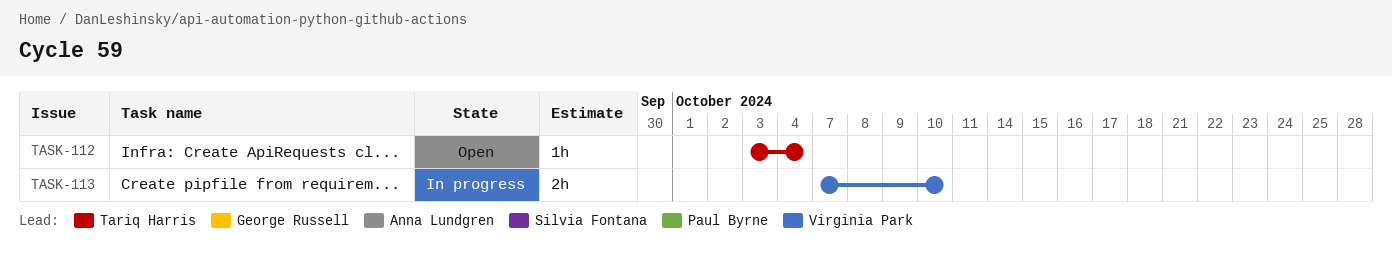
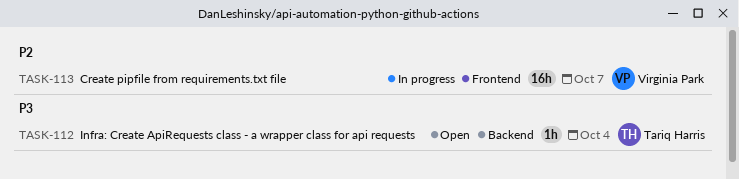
TASK-113, estimate: 2h -> 16h
TASK-113, due: Oct 10 -> Oct 7

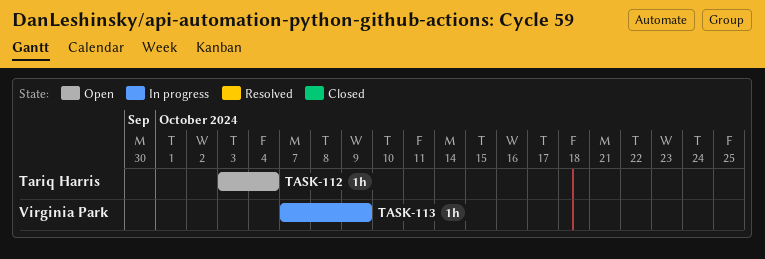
TASK-113, estimate: 16h -> 1h
TASK-113, due: Oct 7 -> Oct 9

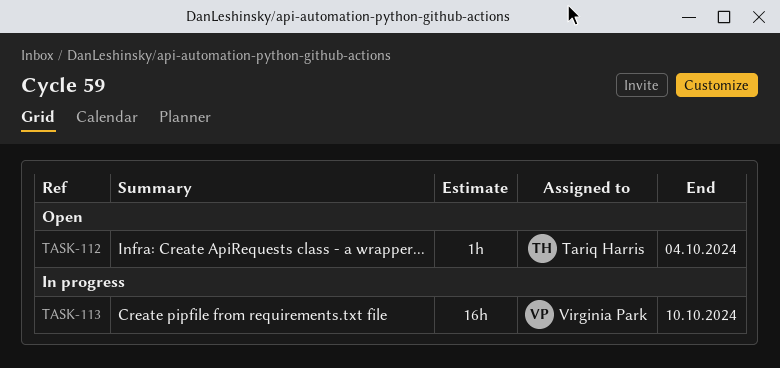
TASK-113, estimate: 1h -> 16h
TASK-113, due: Oct 9 -> Oct 10

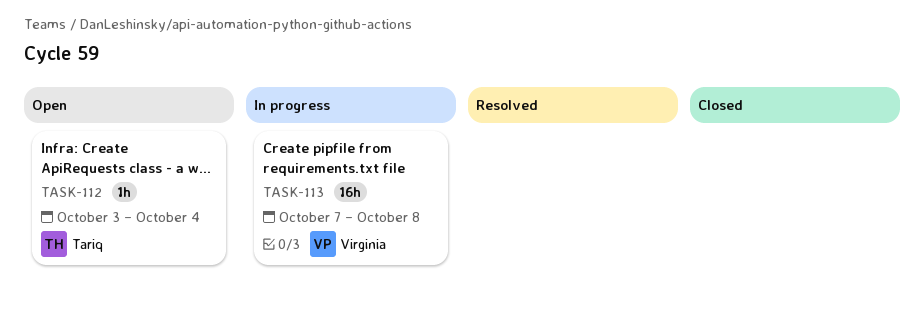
TASK-113, due: Oct 10 -> Oct 8

